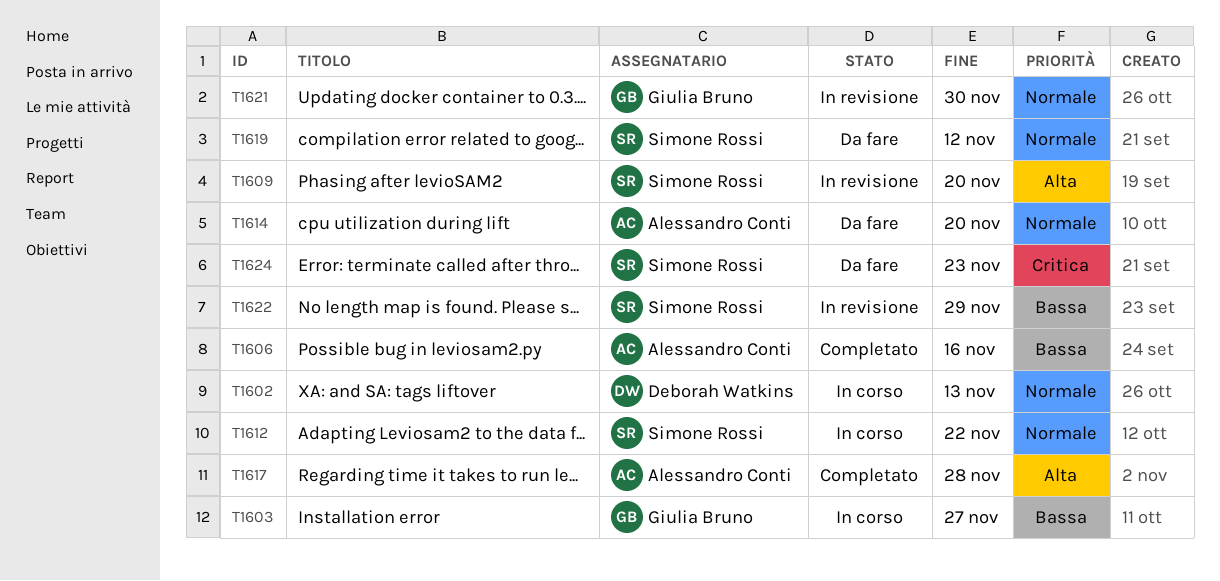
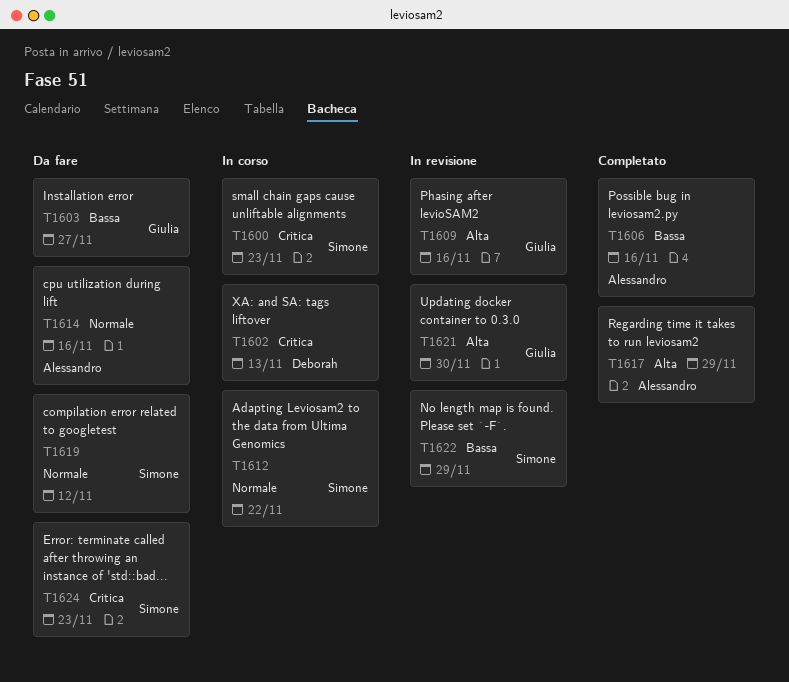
T1600: none -> present
T1602, priority: Normale -> Critica
T1603, status: In corso -> Da fare
T1609, owner: Simone Rossi -> Giulia Bruno
T1609, due: Nov 20 -> Nov 16
T1614, due: Nov 20 -> Nov 16
T1617, due: Nov 28 -> Nov 29
T1621, priority: Normale -> Alta

